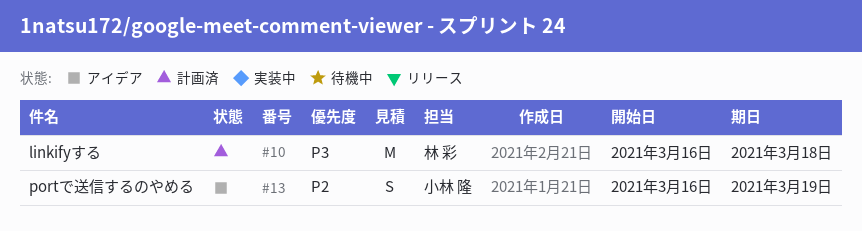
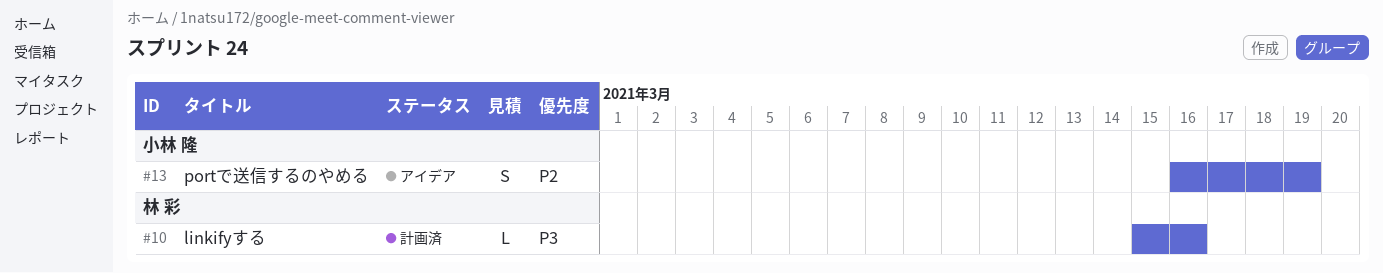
#10, estimate: M -> L
#10, start: Mar 16 -> Mar 15
#10, due: Mar 18 -> Mar 16

